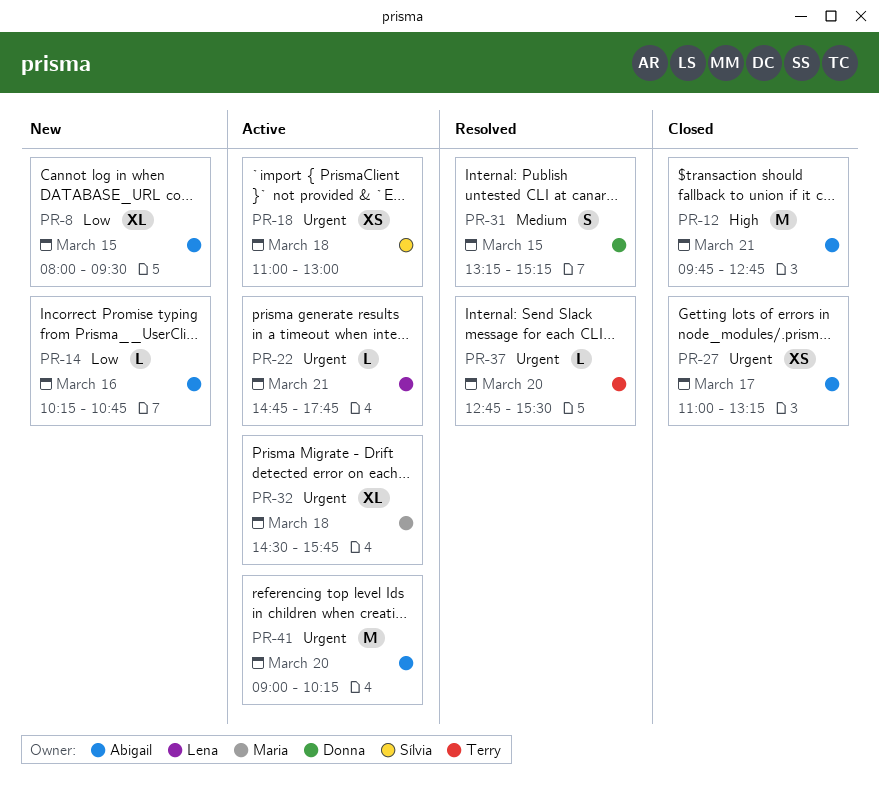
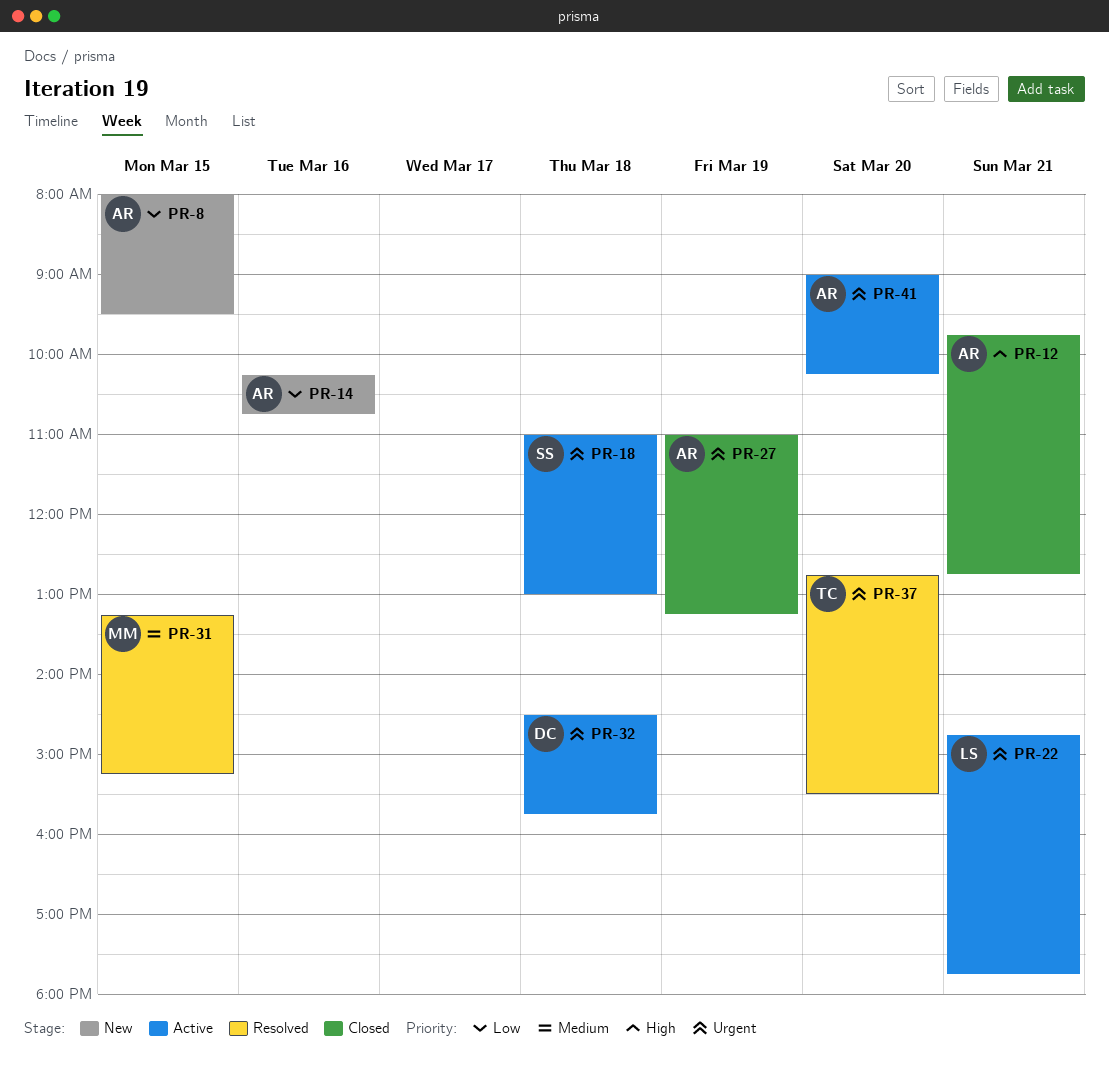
PR-27, day: Mar 17 -> Mar 19
PR-31, owner: Donna -> Maria
PR-32, owner: Maria -> Donna

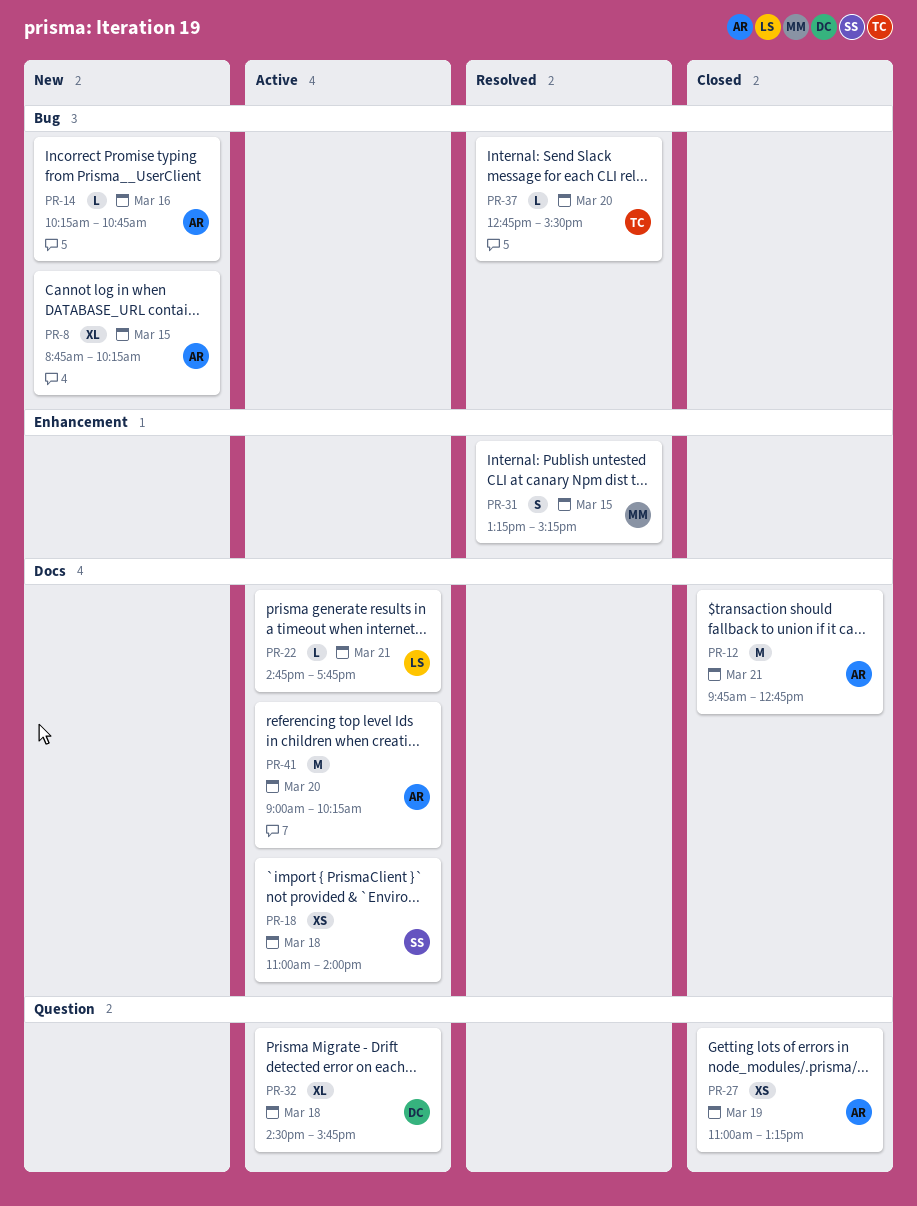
PR-8, begins: 08:00 -> 08:45
PR-8, ends: 09:30 -> 10:15
PR-18, ends: 13:00 -> 14:00

